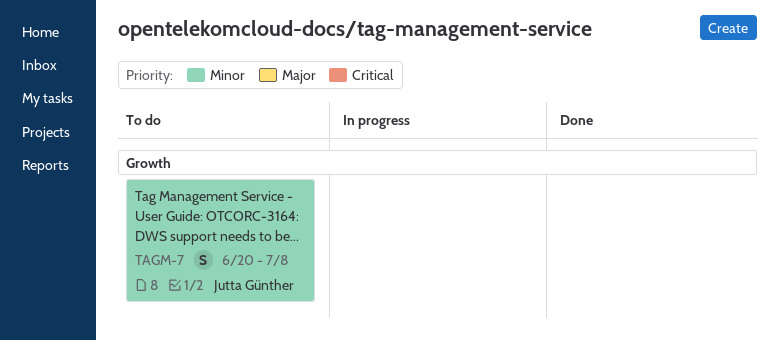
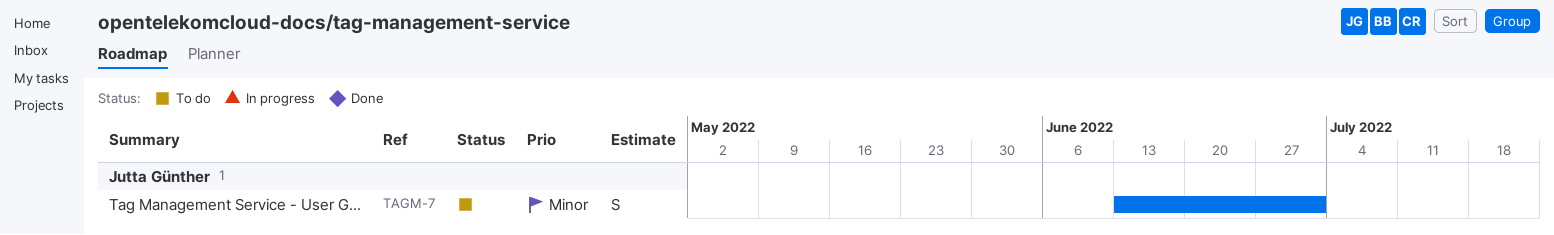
TAGM-7, start: Jun 20 -> Jun 13
TAGM-7, due: Jul 8 -> Jul 1

